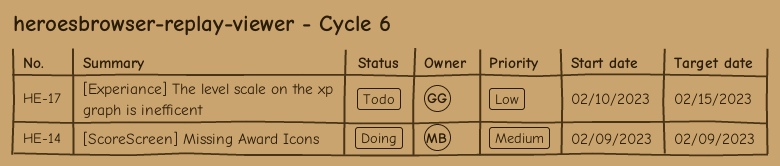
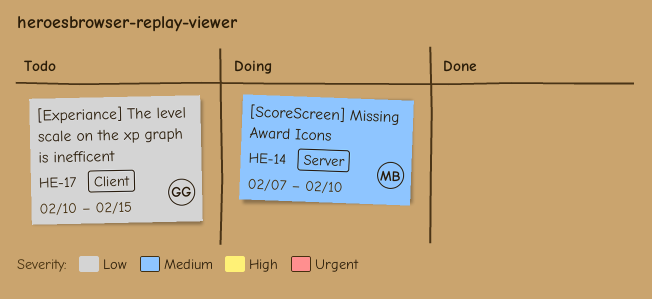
HE-14, start: Feb 9 -> Feb 7
HE-14, due: Feb 9 -> Feb 10

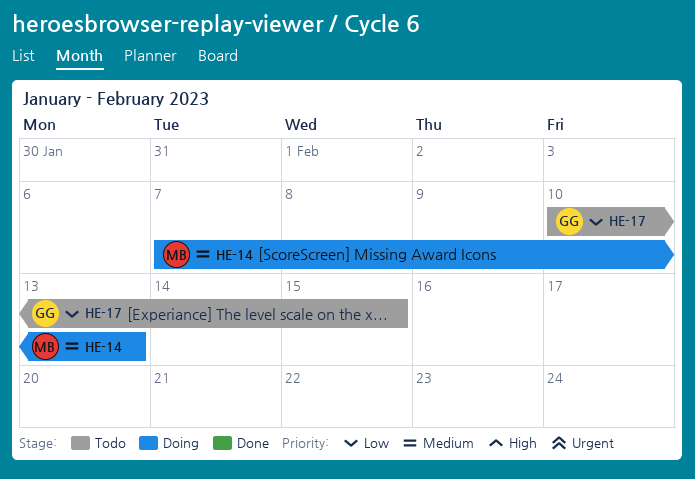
HE-14, due: Feb 10 -> Feb 13

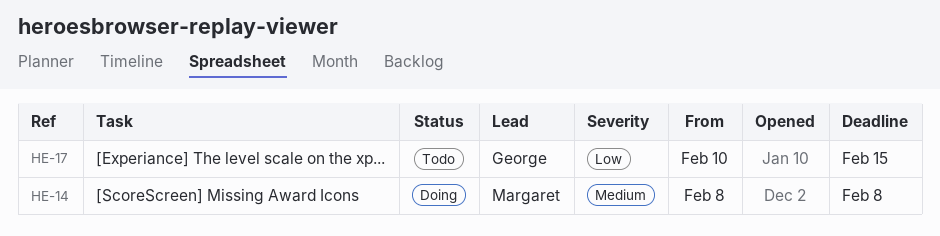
HE-14, start: Feb 7 -> Feb 8
HE-14, due: Feb 13 -> Feb 8

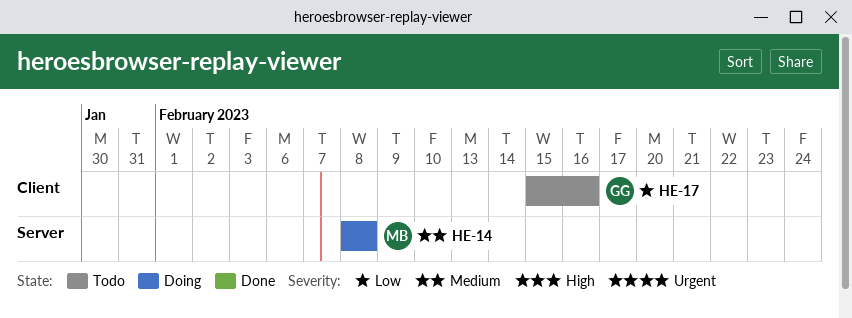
HE-17, start: Feb 10 -> Feb 15
HE-17, due: Feb 15 -> Feb 16

